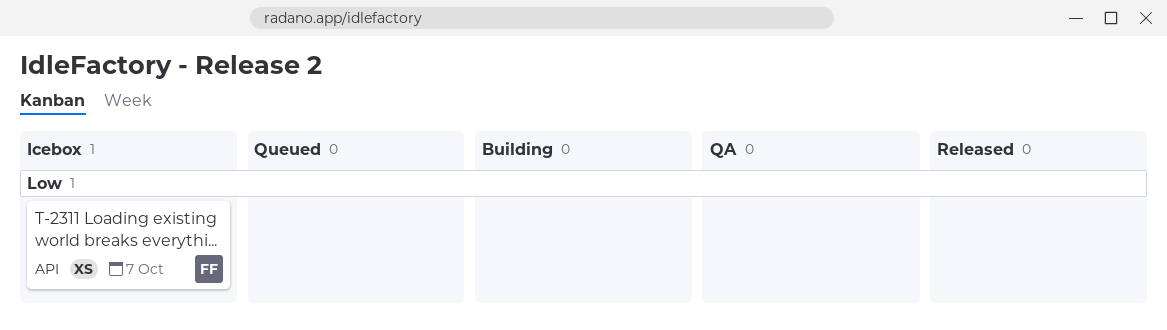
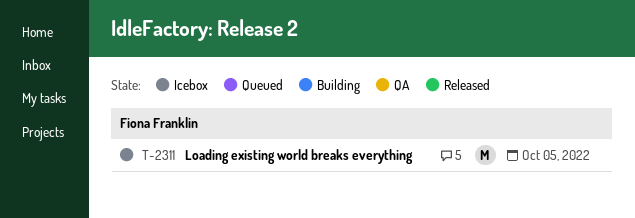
T-2311, estimate: XS -> M
T-2311, due: Oct 7 -> Oct 5

